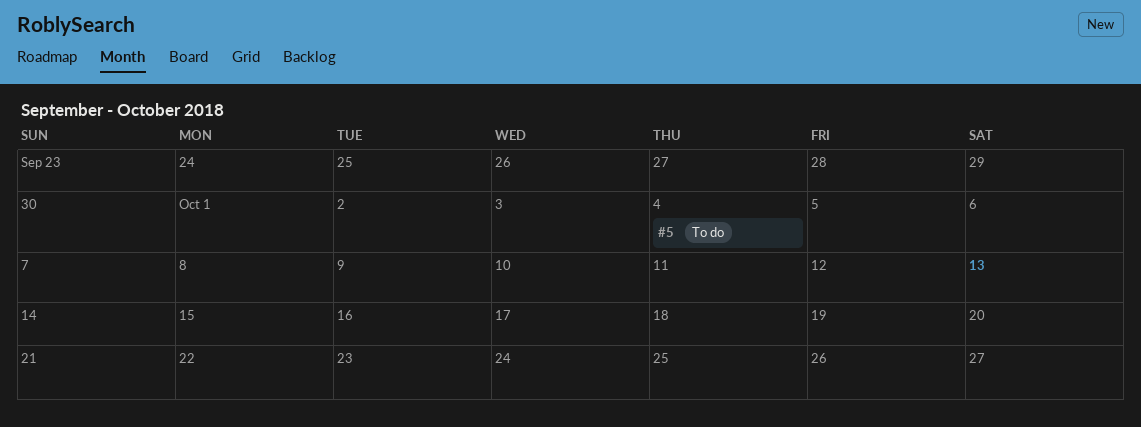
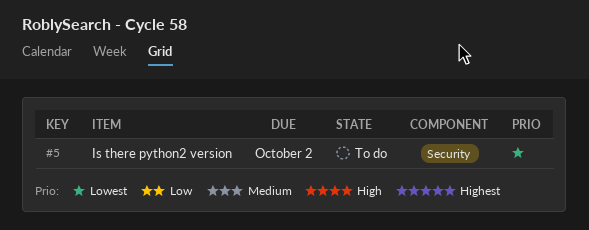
#5, due: Oct 4 -> Oct 2

